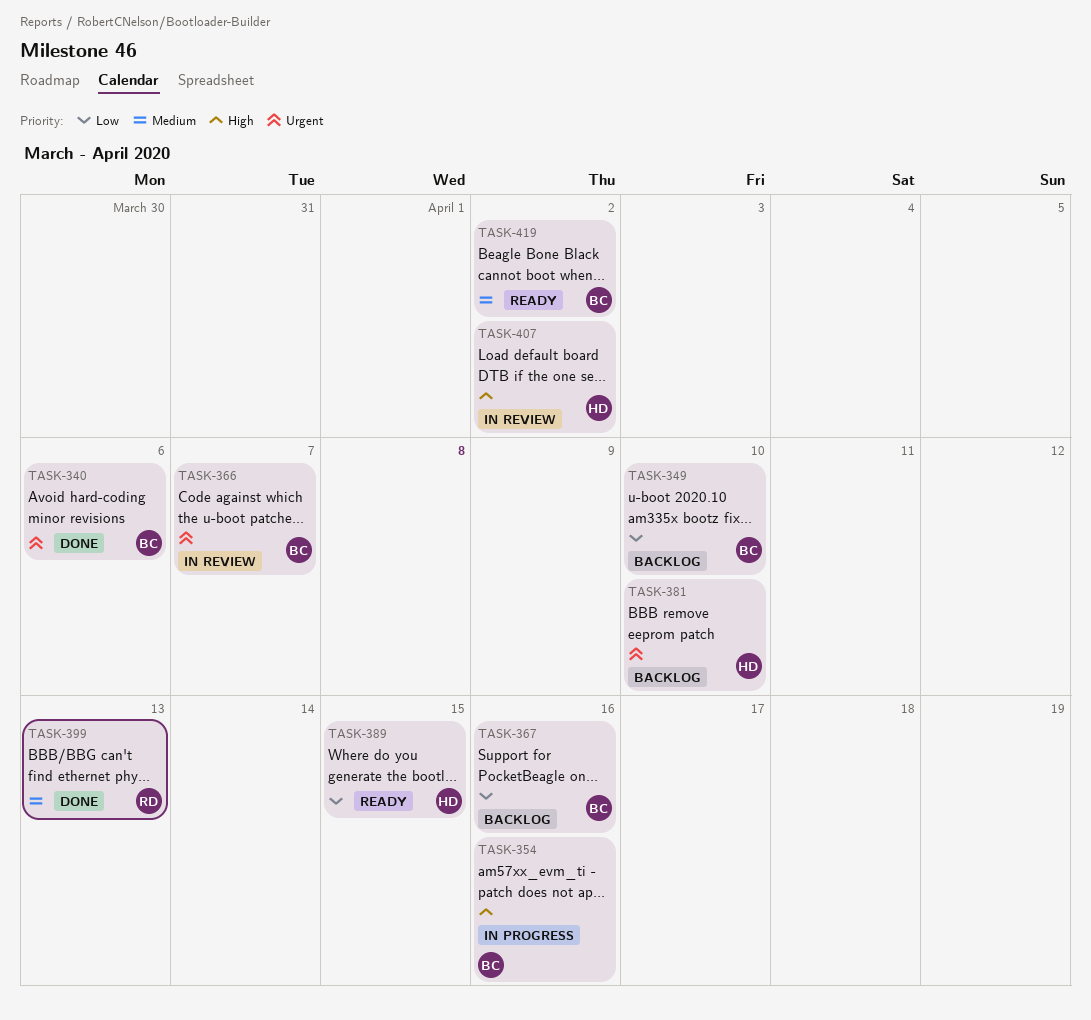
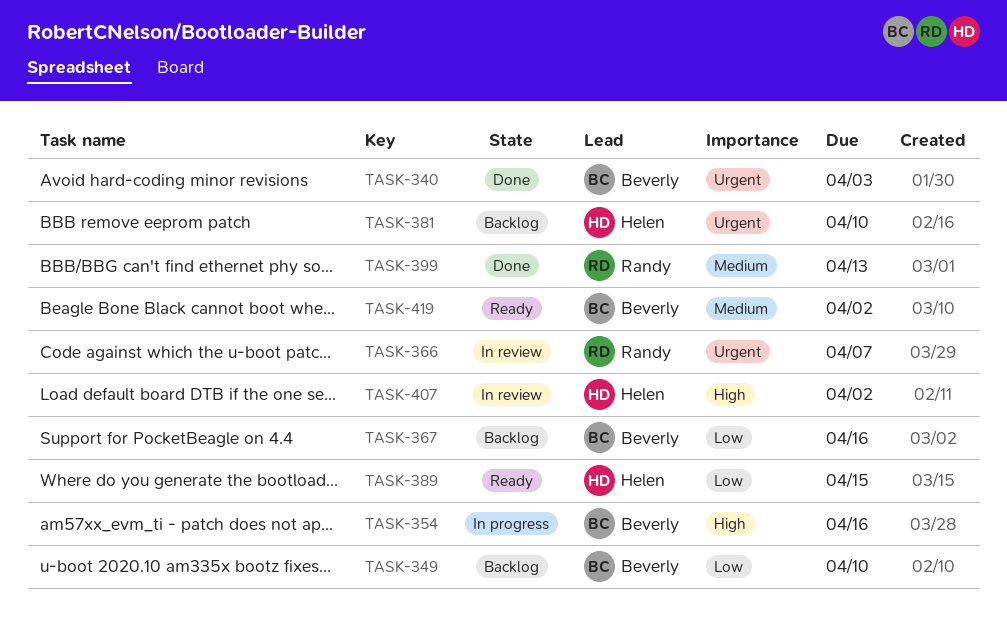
TASK-340, due: Apr 6 -> Apr 3
TASK-366, owner: Beverly -> Randy

